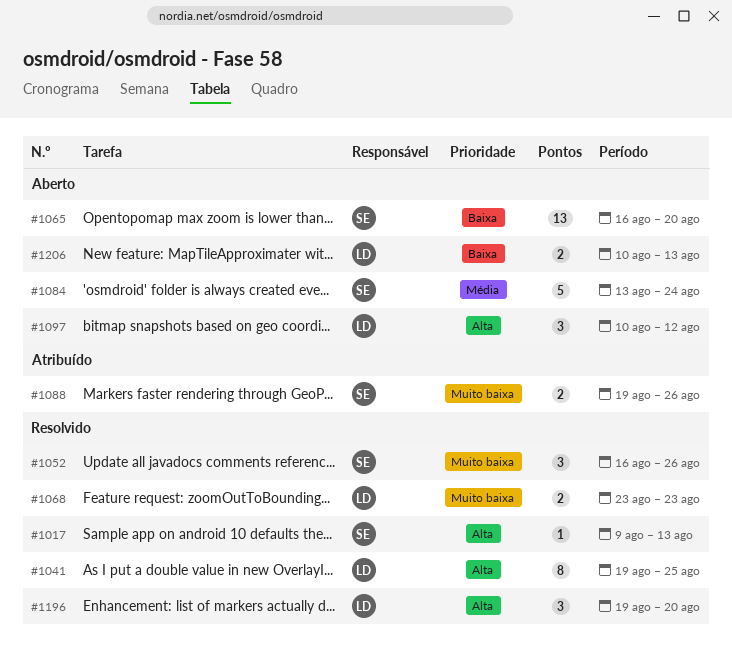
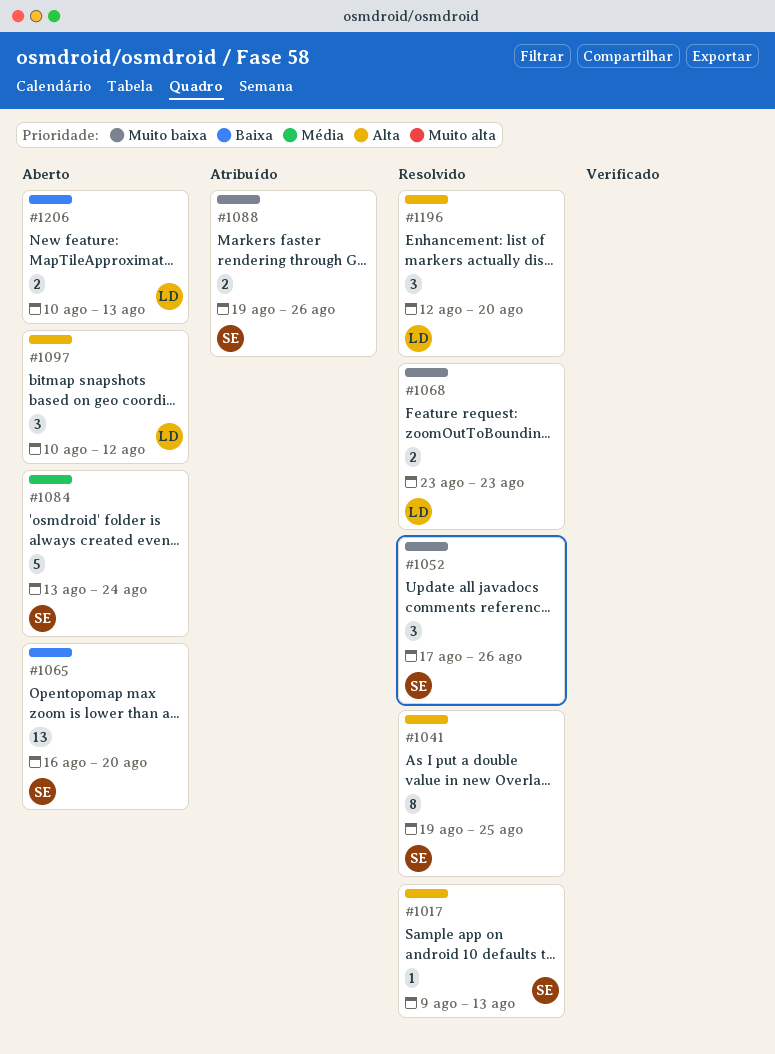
#1041, owner: LD -> SE
#1052, start: Aug 16 -> Aug 17
#1196, start: Aug 19 -> Aug 12

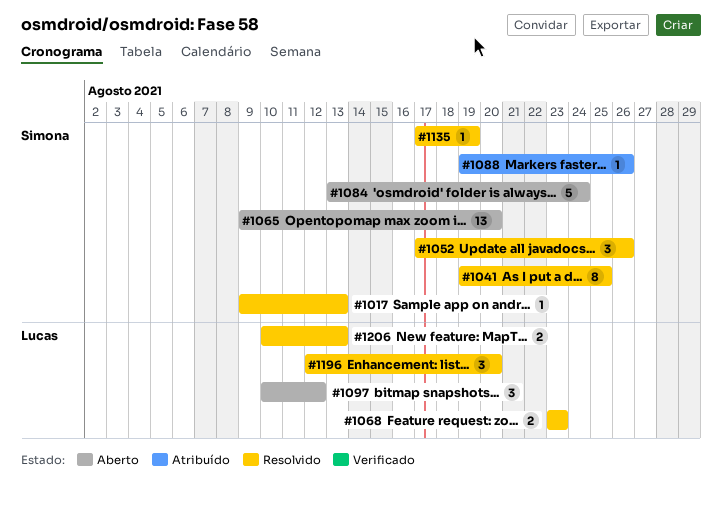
#1065, start: Aug 16 -> Aug 9
#1088, estimate: 2 -> 1
#1135: none -> present
#1206, status: Aberto -> Resolvido

